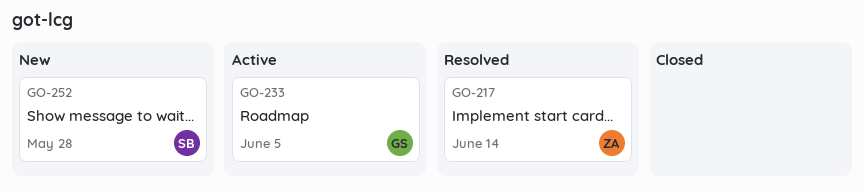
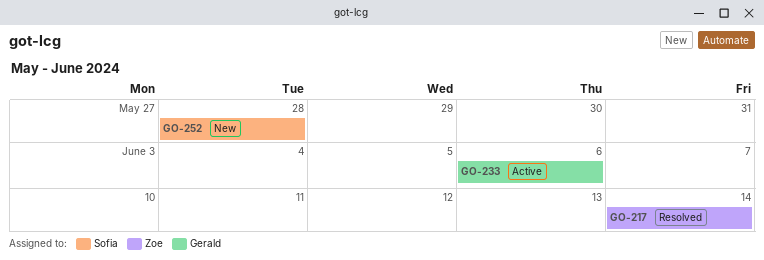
GO-233, due: Jun 5 -> Jun 6

